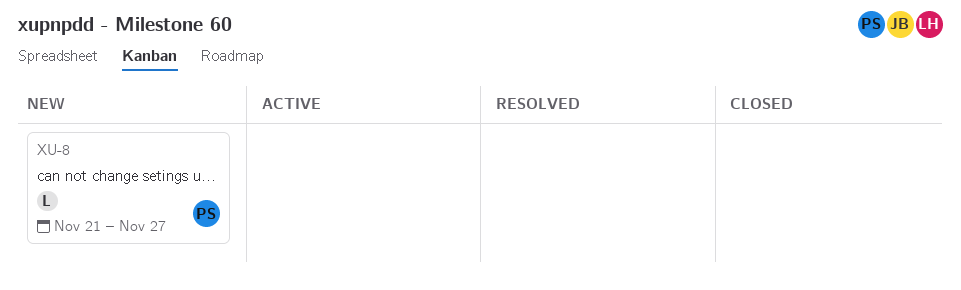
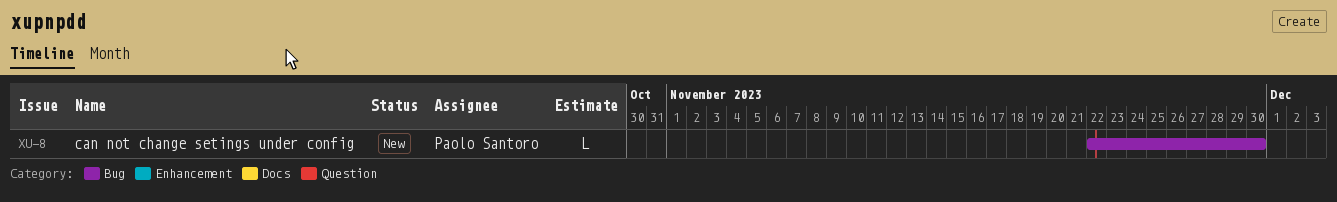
XU-8, start: Nov 21 -> Nov 22
XU-8, due: Nov 27 -> Nov 30

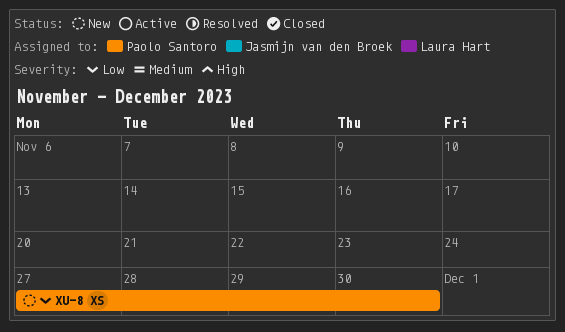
XU-8, estimate: L -> XS
XU-8, start: Nov 22 -> Nov 27

